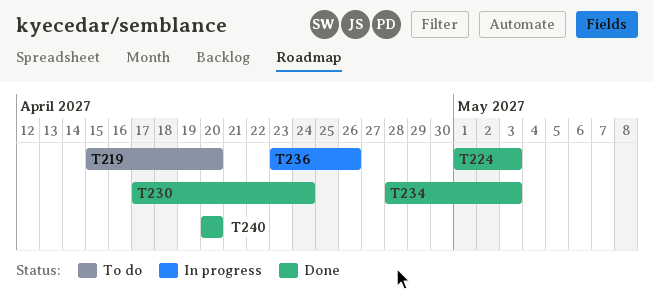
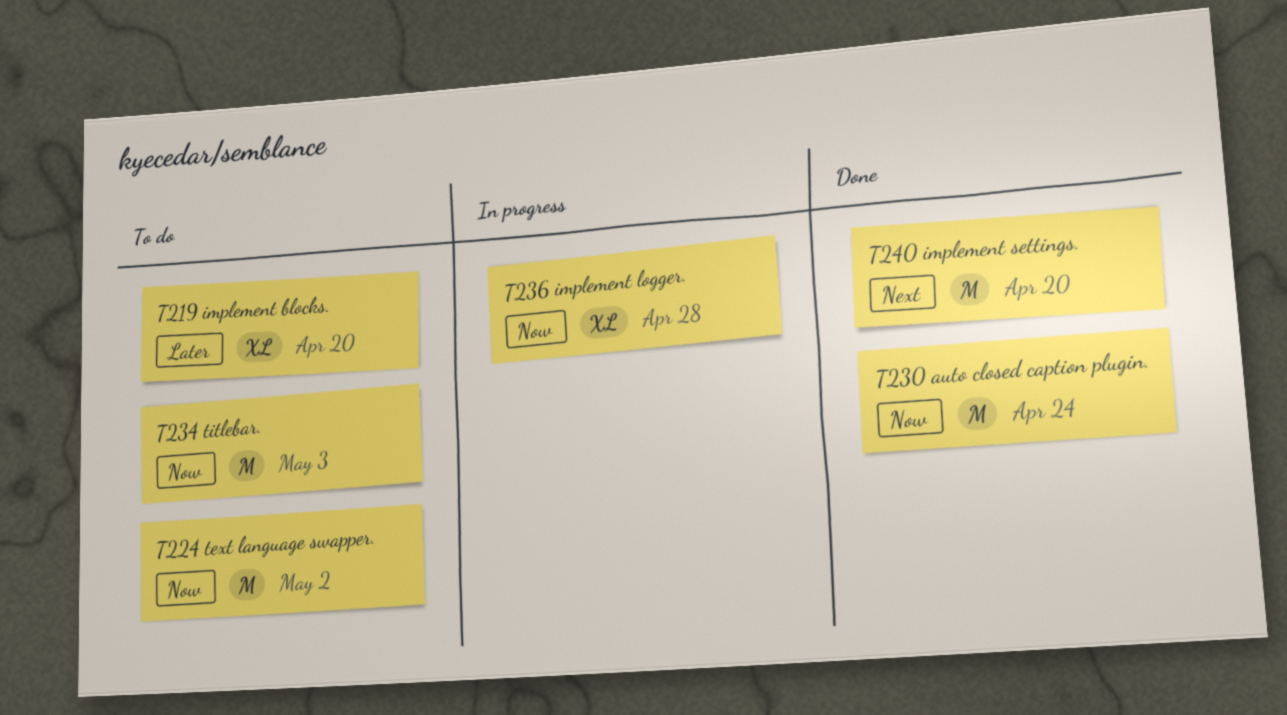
T224, status: Done -> To do
T224, due: May 3 -> May 2
T234, status: Done -> To do
T236, due: Apr 26 -> Apr 28

